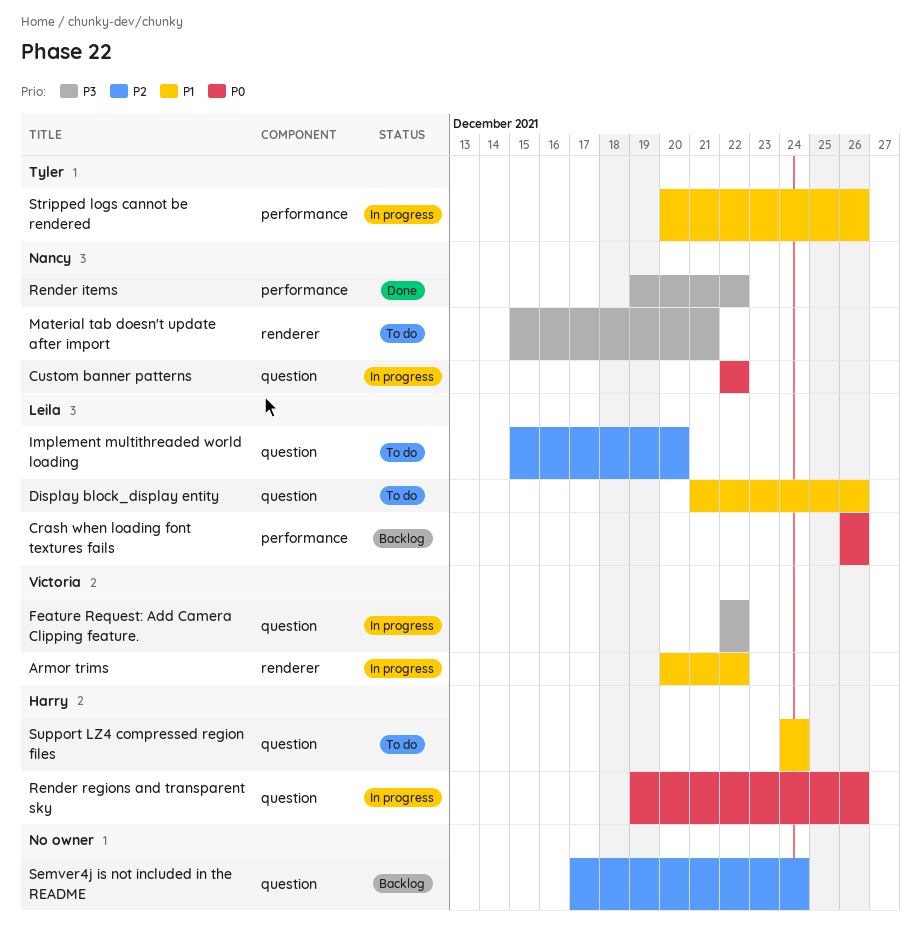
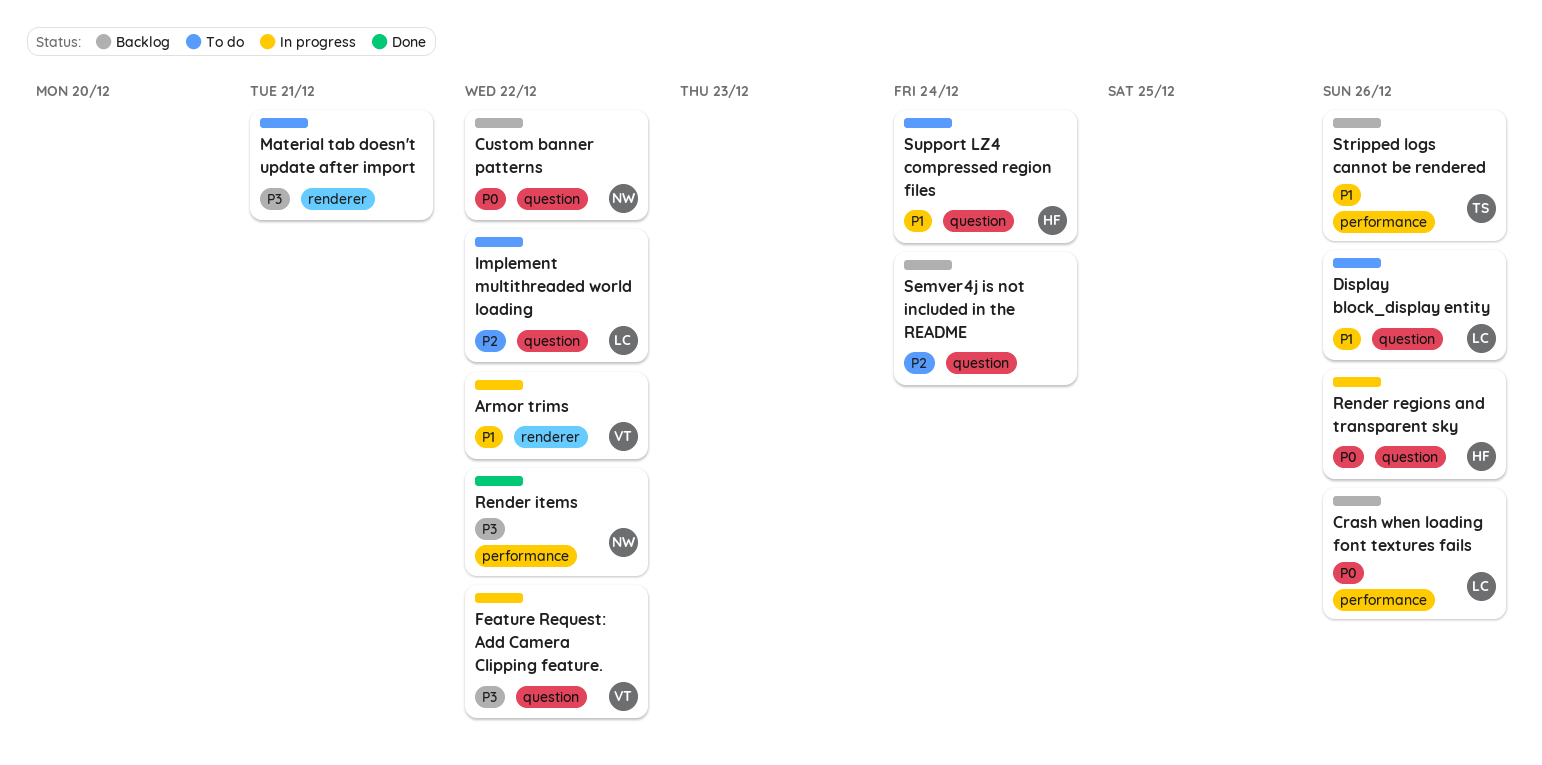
Custom banner patterns, status: In progress -> Backlog
Implement multithreaded world loading, due: Dec 20 -> Dec 22
Material tab doesn't update after import, owner: Nancy -> none
Stripped logs cannot be rendered, status: In progress -> Backlog

